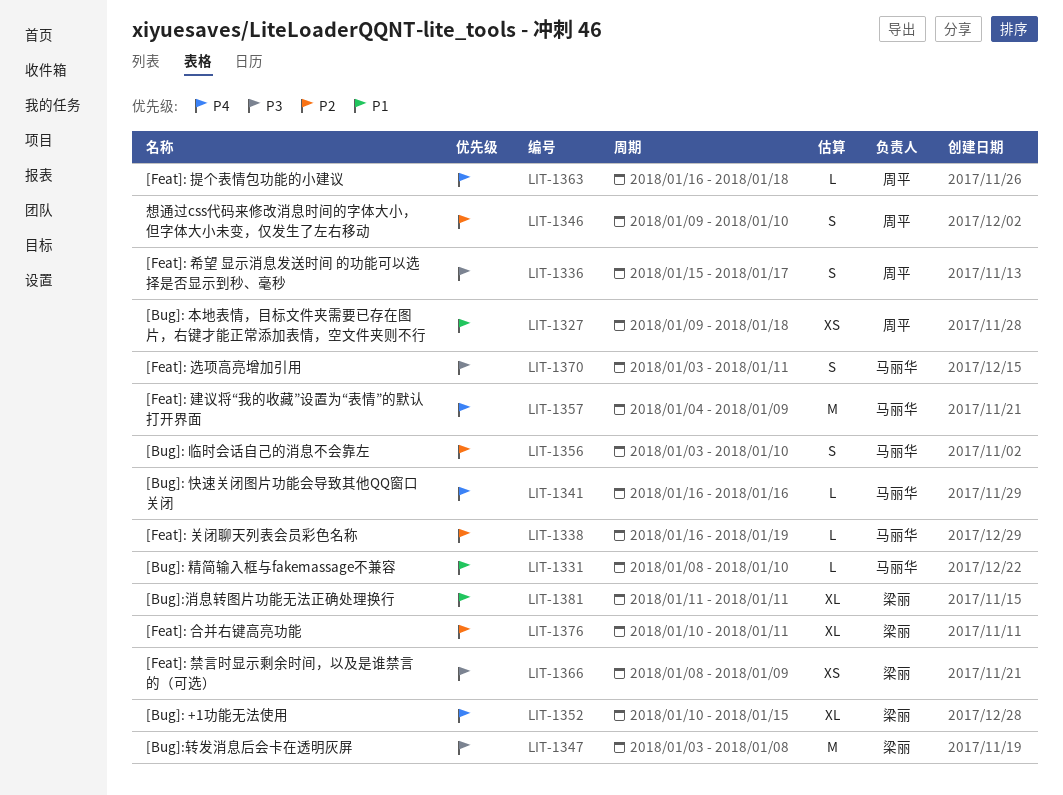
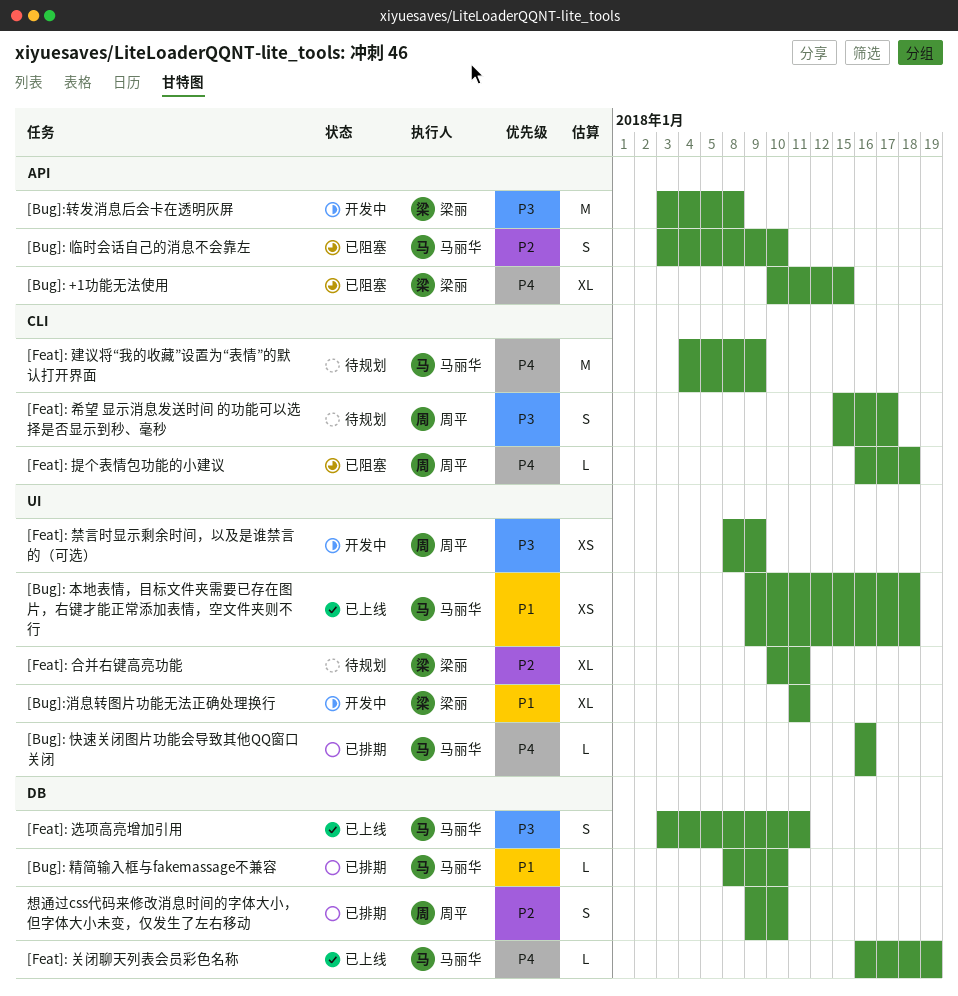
[Bug]: 本地表情，目标文件夹需要已存在图片，右键才能正常添加表情，空文件夹则不行, owner: 周平 -> 马丽华
[Feat]: 关闭聊天列表会员彩色名称, priority: P2 -> P4
[Feat]: 禁言时显示剩余时间，以及是谁禁言的（可选）, owner: 梁丽 -> 周平

